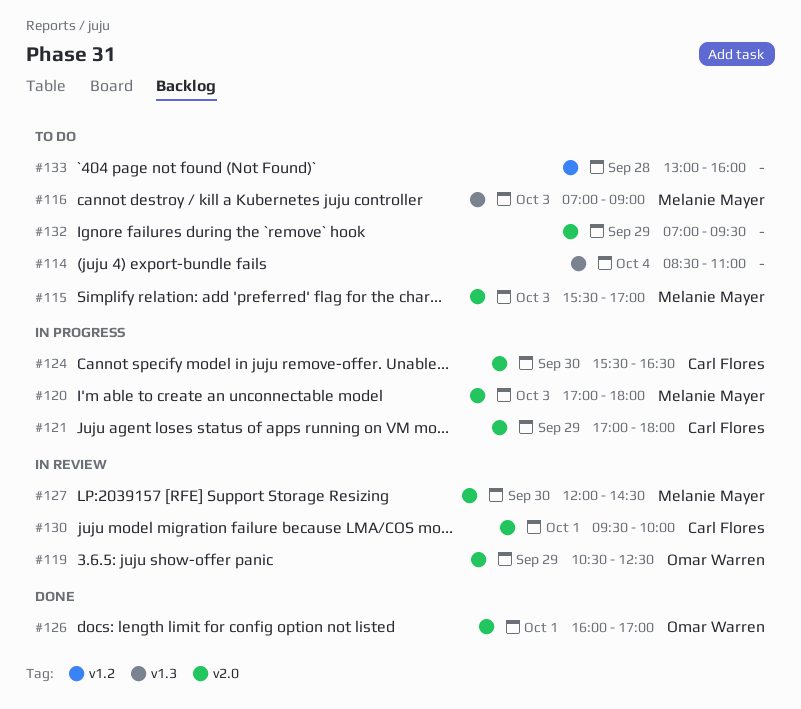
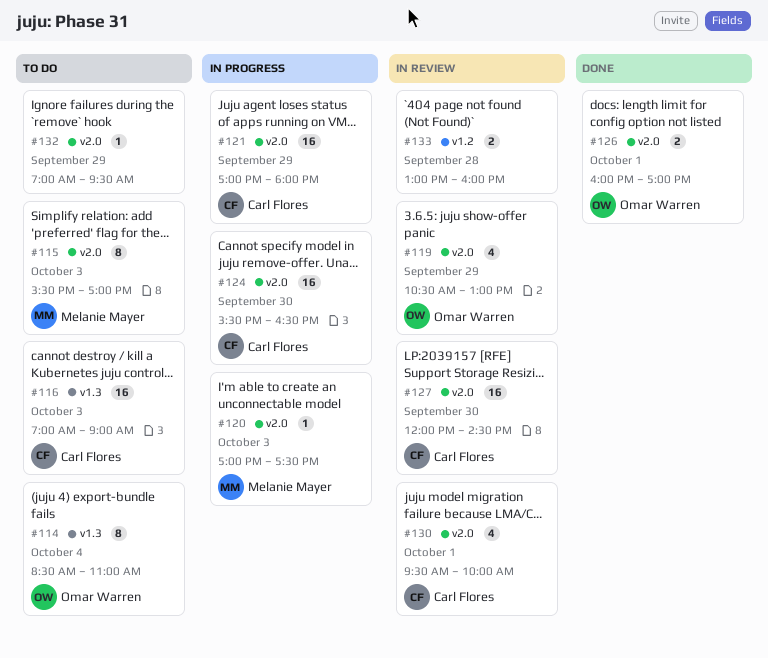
#114, owner: none -> Omar Warren
#116, owner: Melanie Mayer -> Carl Flores
#119, ends: 12:30 -> 13:00
#120, ends: 18:00 -> 17:30
#127, owner: Melanie Mayer -> Carl Flores
#133, status: To do -> In review

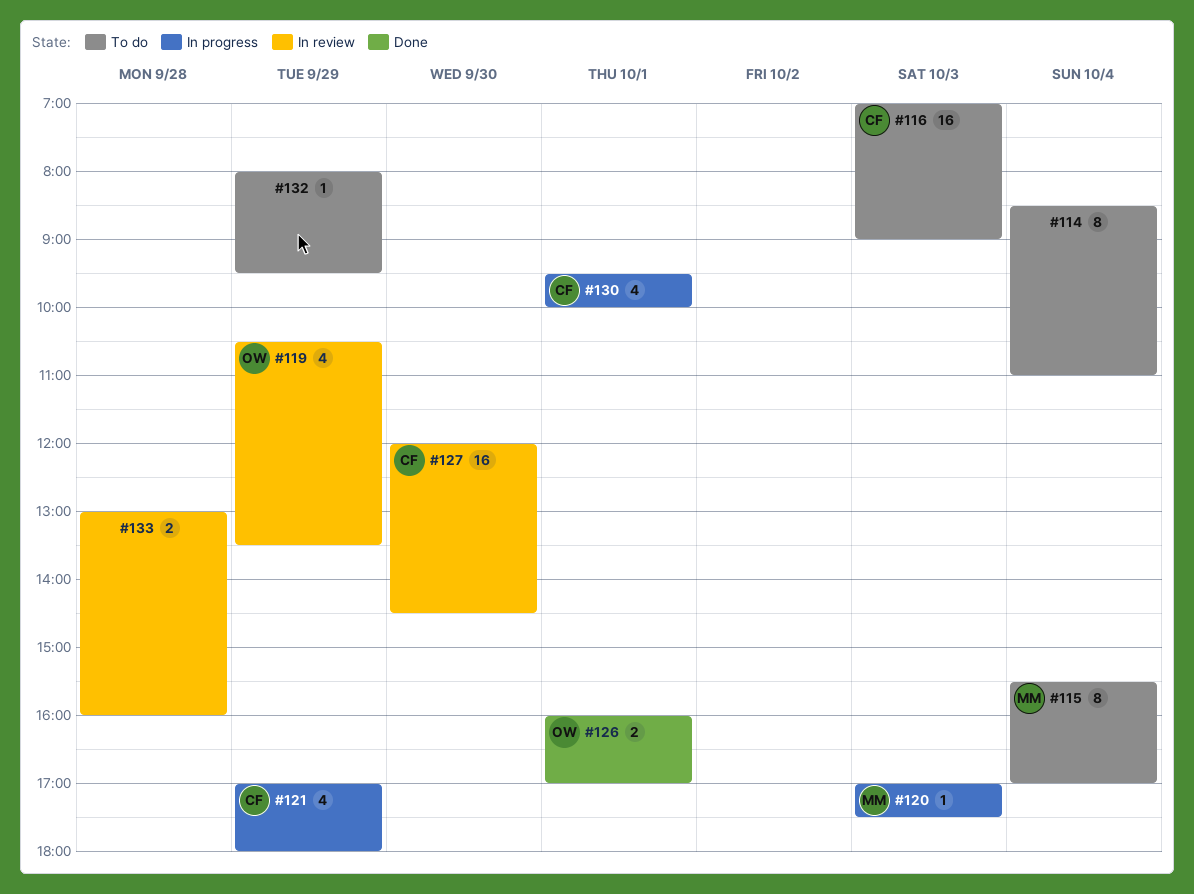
#114, owner: Omar Warren -> none
#115, day: Oct 3 -> Oct 4
#119, ends: 13:00 -> 13:30
#121, estimate: 16 -> 4
#124: present -> none
#130, status: In review -> In progress
#132, begins: 07:00 -> 08:00

